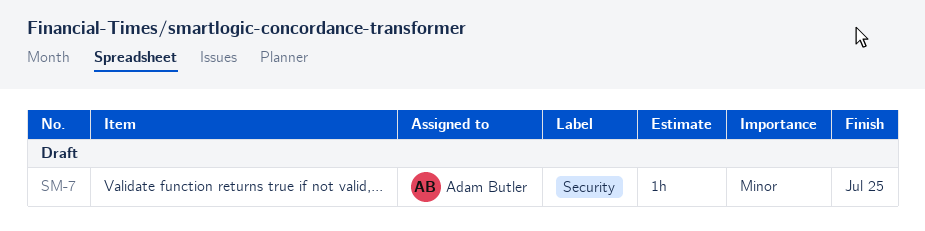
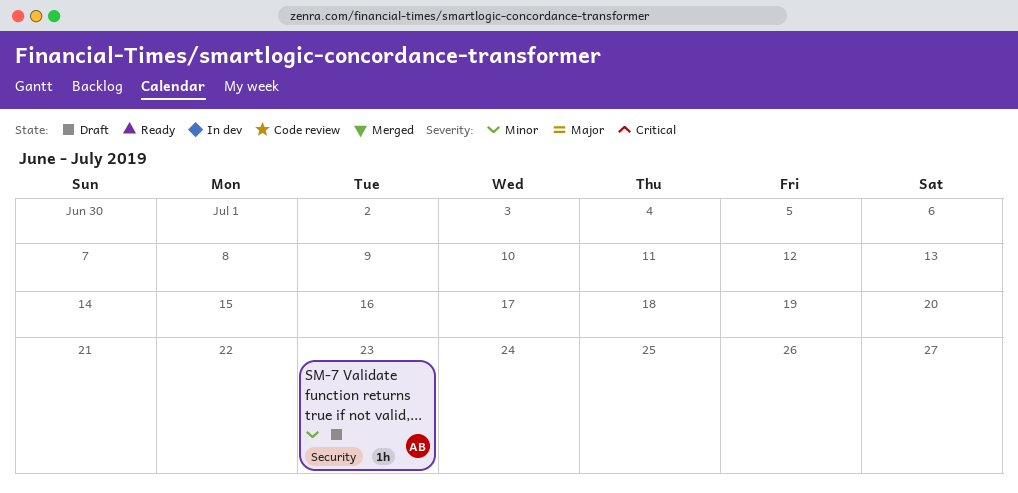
SM-7, due: Jul 25 -> Jul 23

